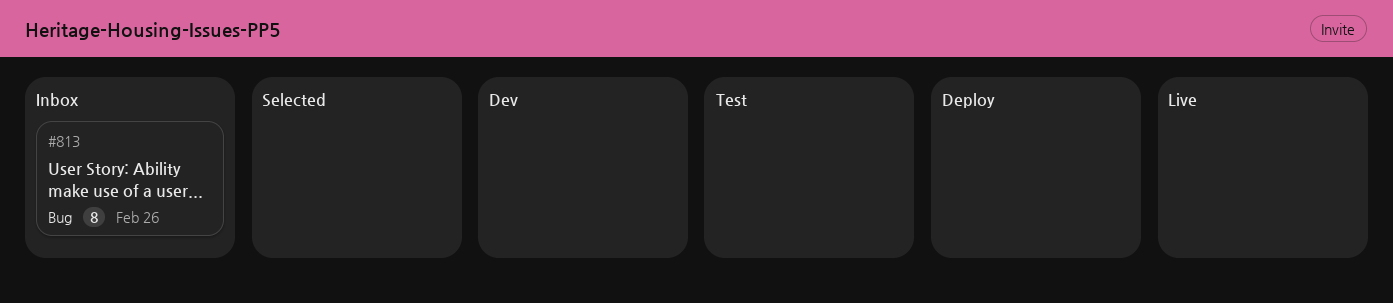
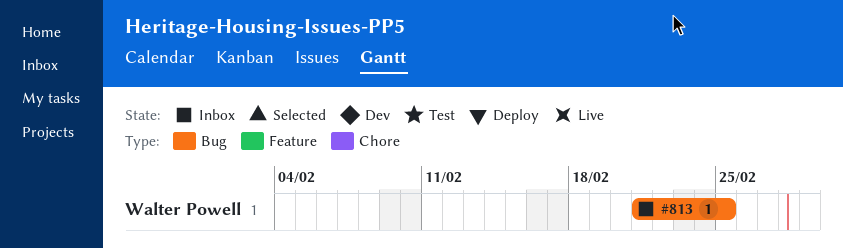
#813, estimate: 8 -> 1
#813, due: Feb 26 -> Feb 25

